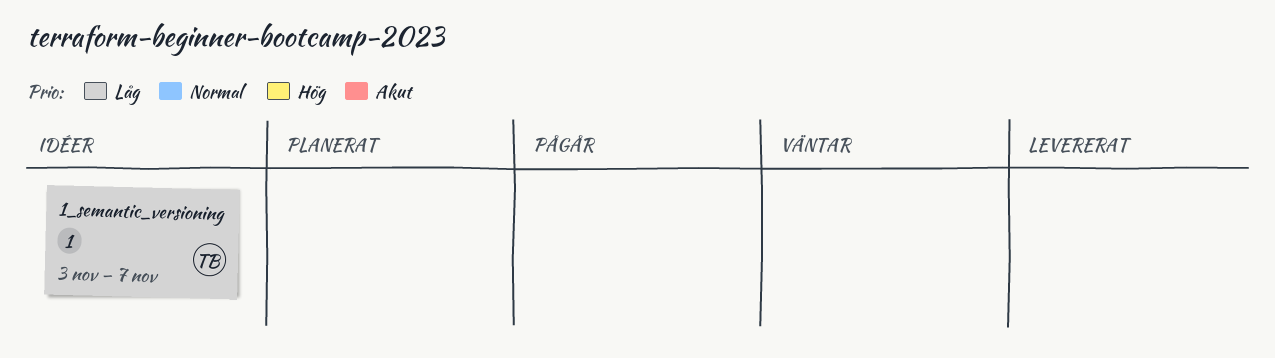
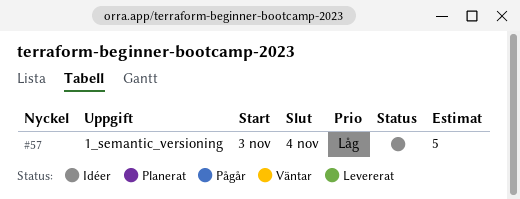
1_semantic_versioning, estimate: 1 -> 5
1_semantic_versioning, due: Nov 7 -> Nov 4

